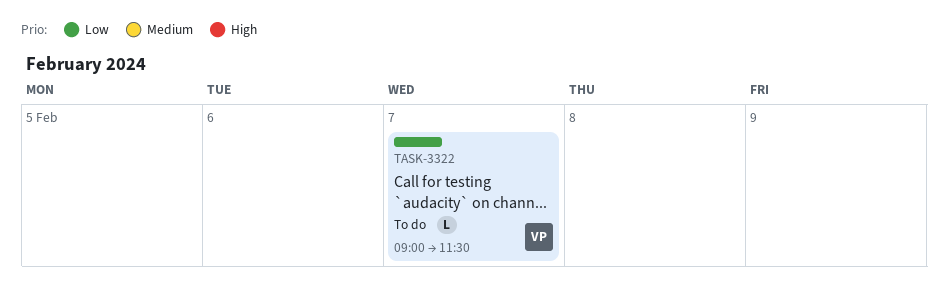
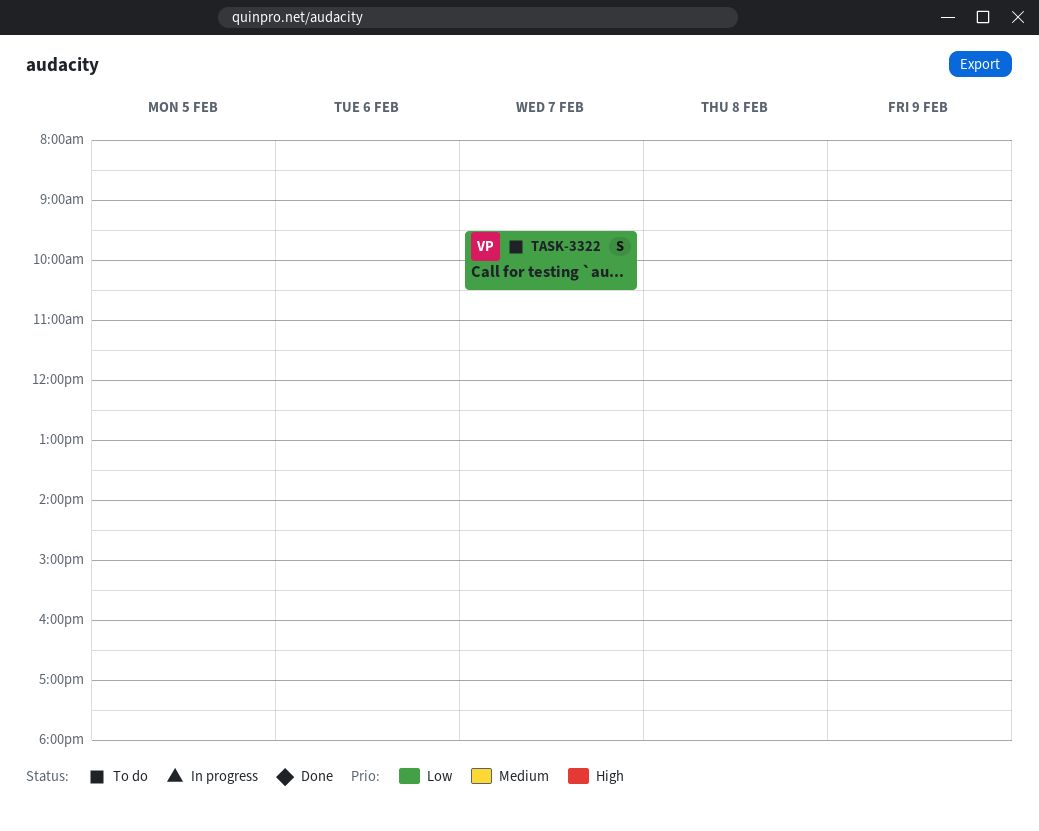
TASK-3322, estimate: L -> S
TASK-3322, begins: 09:00 -> 09:30
TASK-3322, ends: 11:30 -> 10:30

